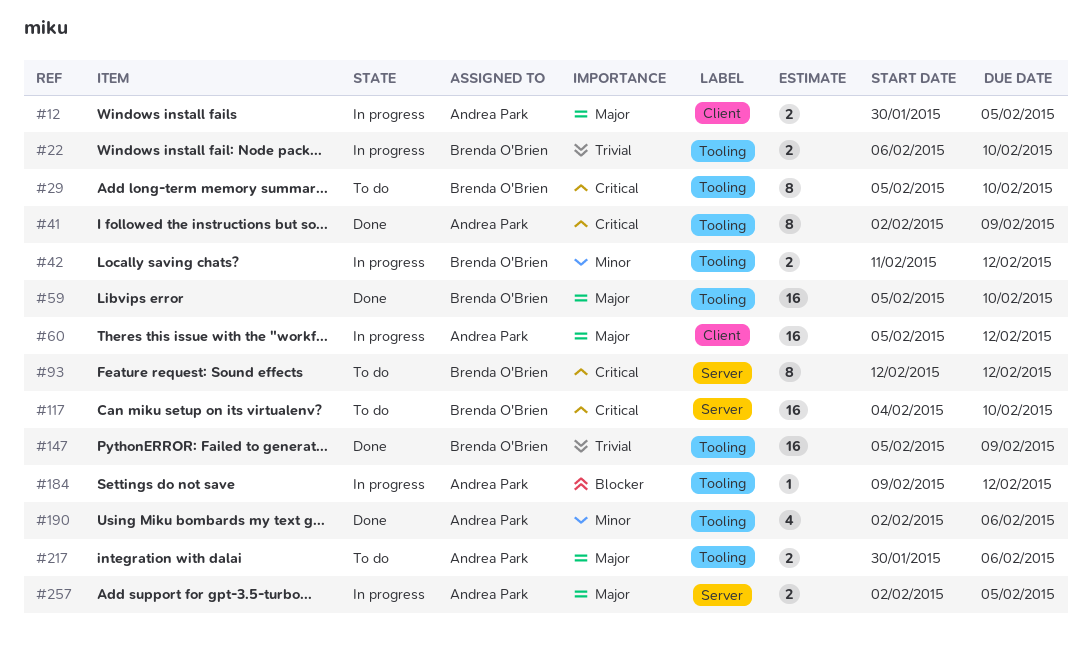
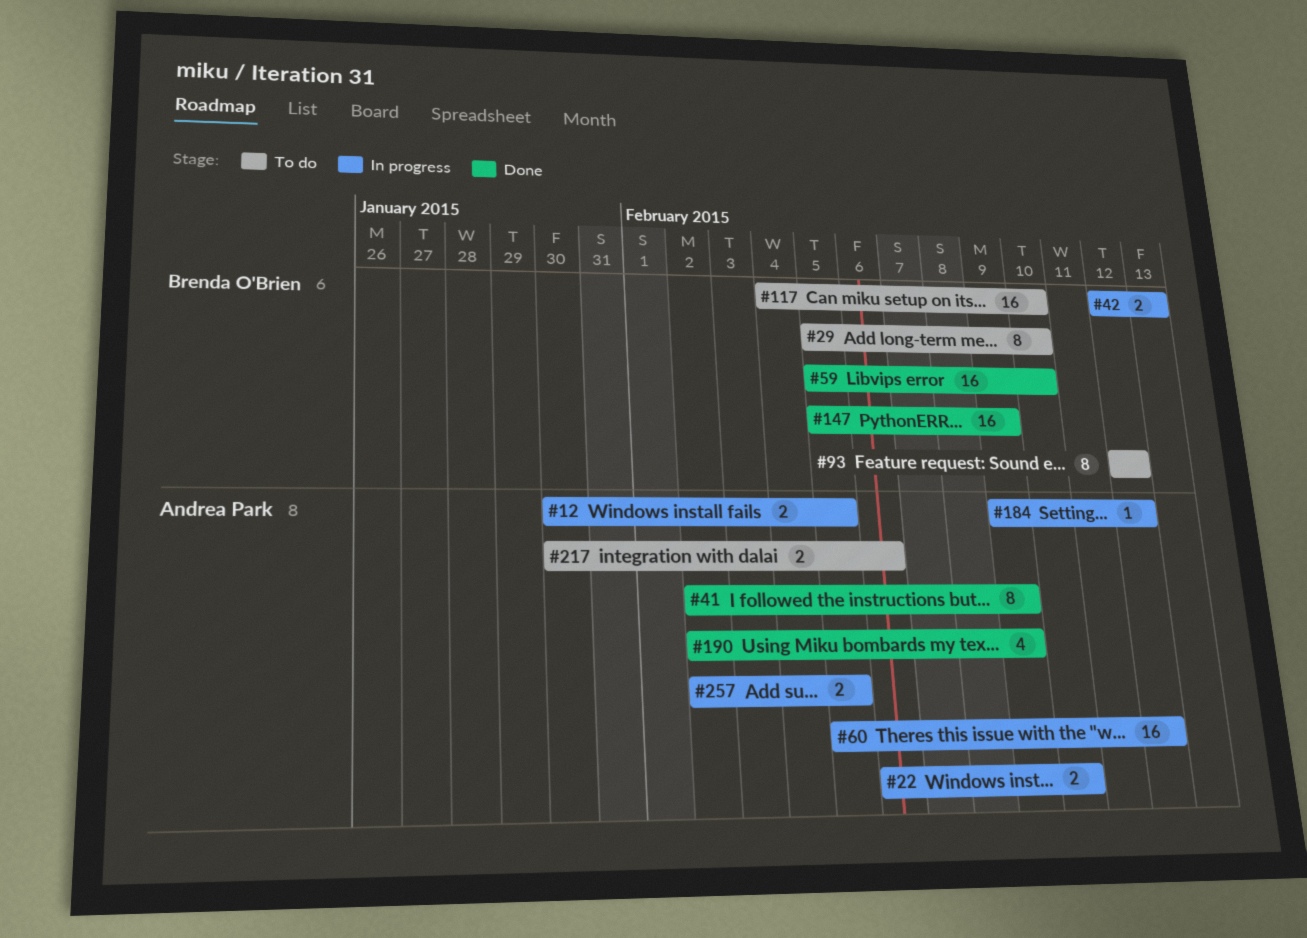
#22, owner: Brenda O'Brien -> Andrea Park
#42, start: Feb 11 -> Feb 12
#42, due: Feb 12 -> Feb 13
#190, due: Feb 6 -> Feb 9

